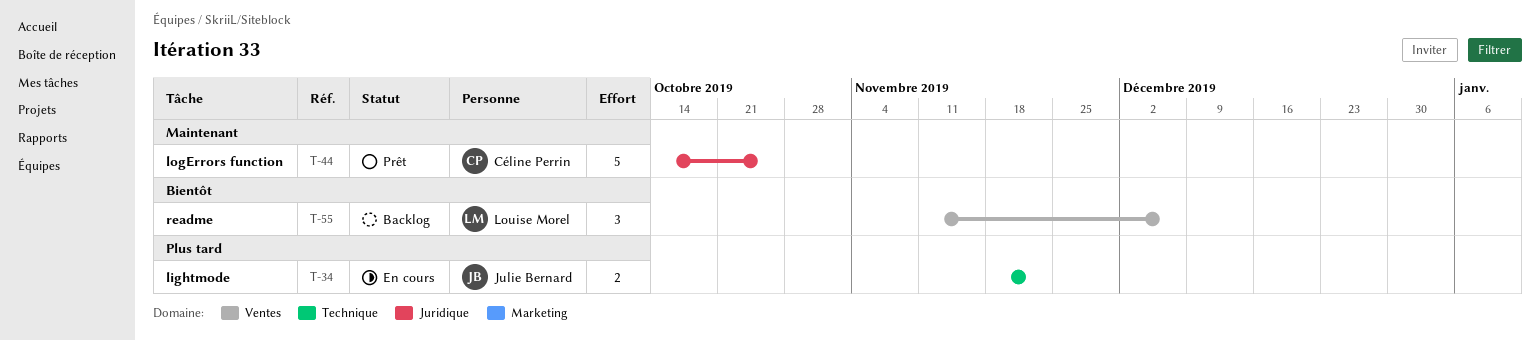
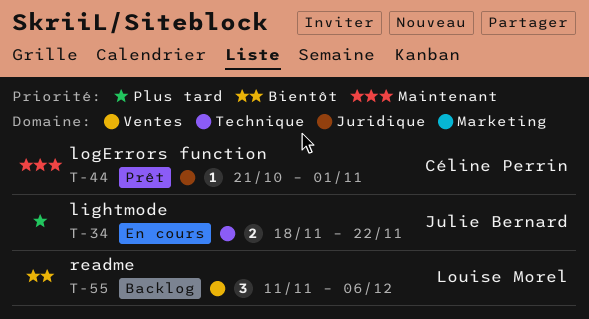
T-44, estimate: 5 -> 1
T-44, start: Oct 14 -> Oct 21
T-44, due: Oct 25 -> Nov 1

